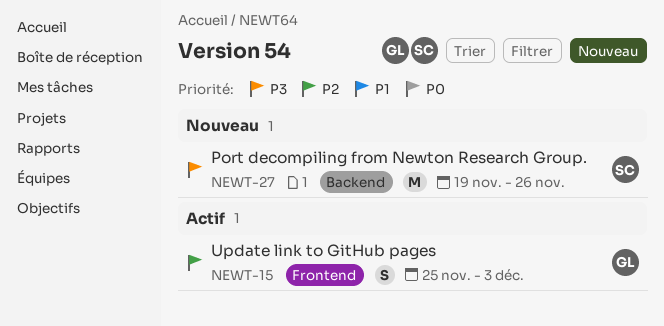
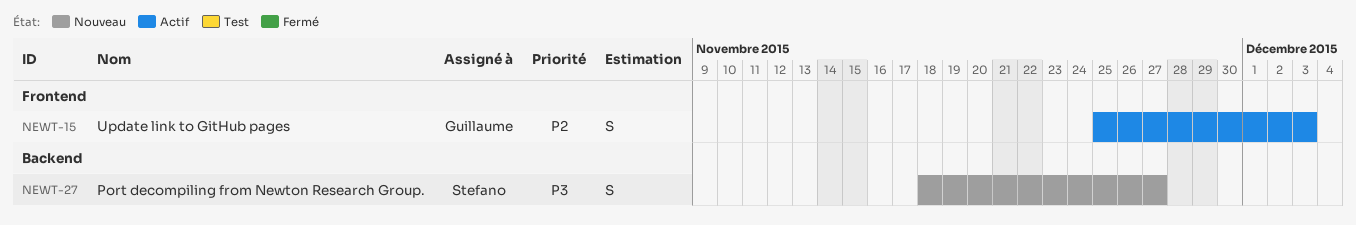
NEWT-27, estimate: M -> S
NEWT-27, start: Nov 19 -> Nov 18
NEWT-27, due: Nov 26 -> Nov 27

